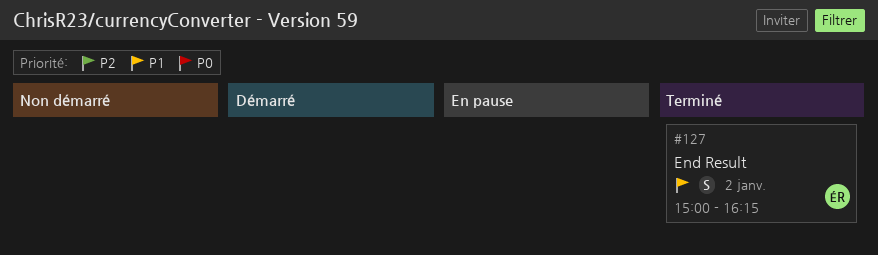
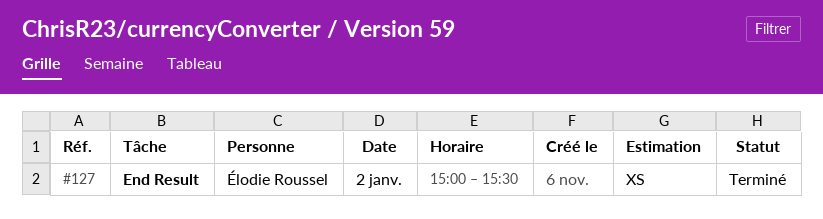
#127, estimate: S -> XS
#127, ends: 16:15 -> 15:30

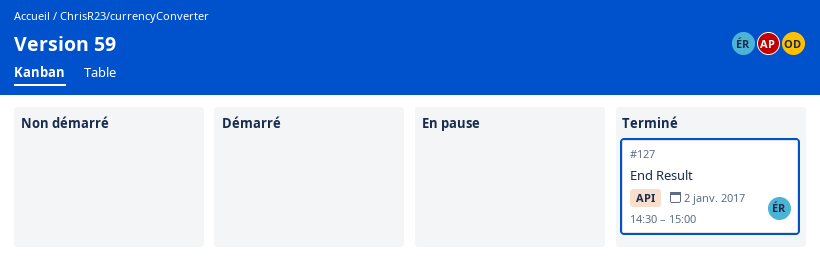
#127, begins: 15:00 -> 14:30
#127, ends: 15:30 -> 15:00

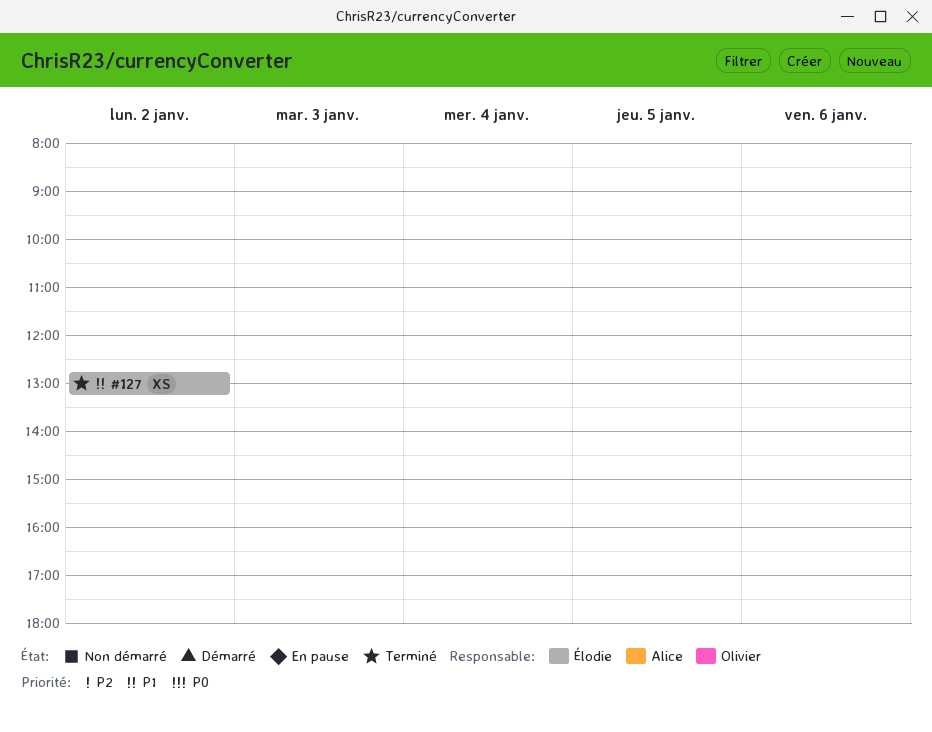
#127, begins: 14:30 -> 12:45
#127, ends: 15:00 -> 13:15

